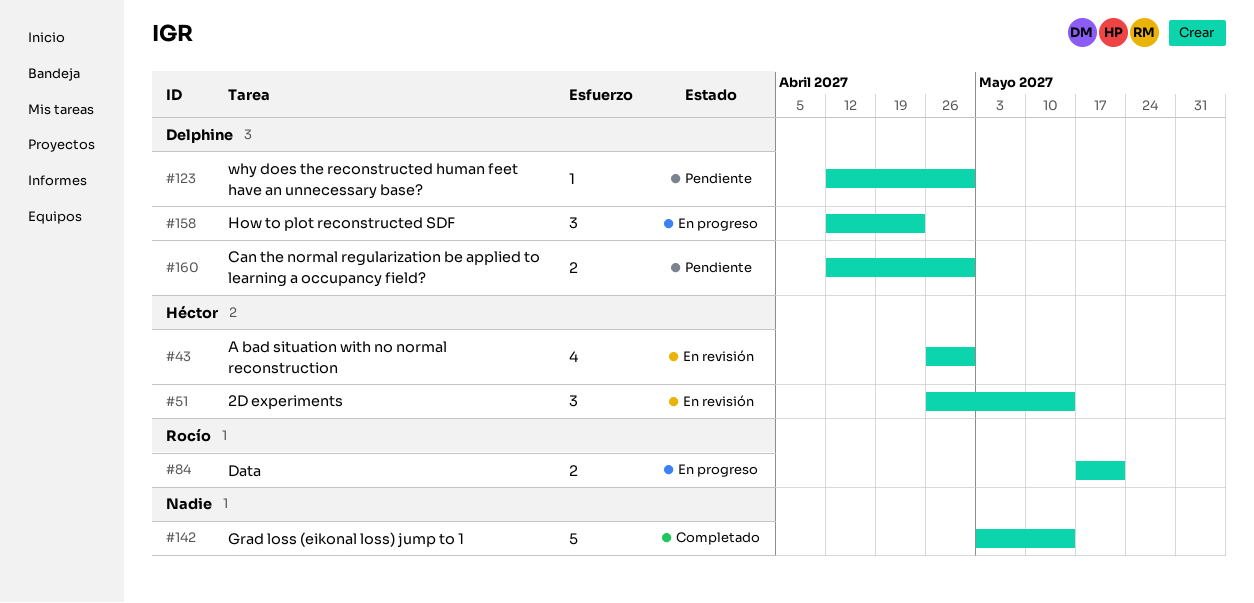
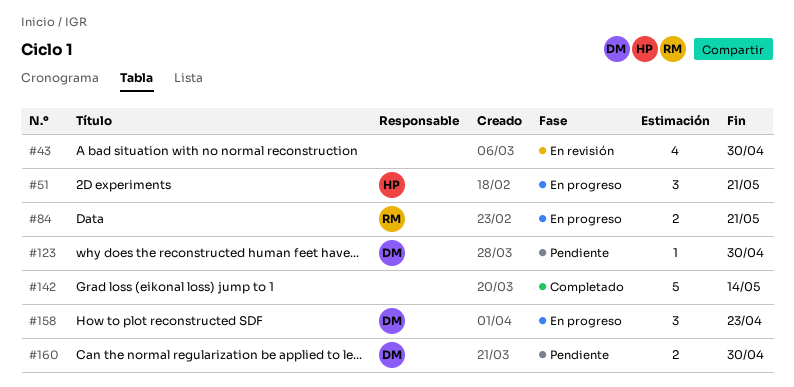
#43, owner: Héctor -> none
#51, status: En revisión -> En progreso
#51, due: May 14 -> May 21

